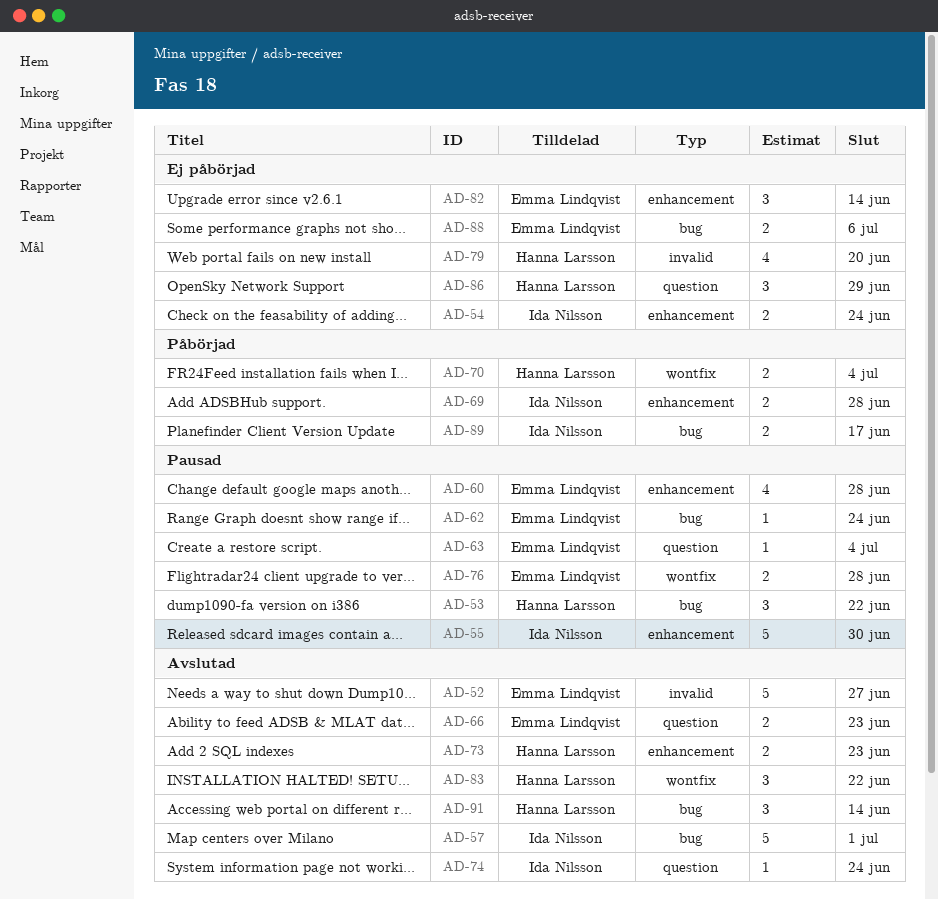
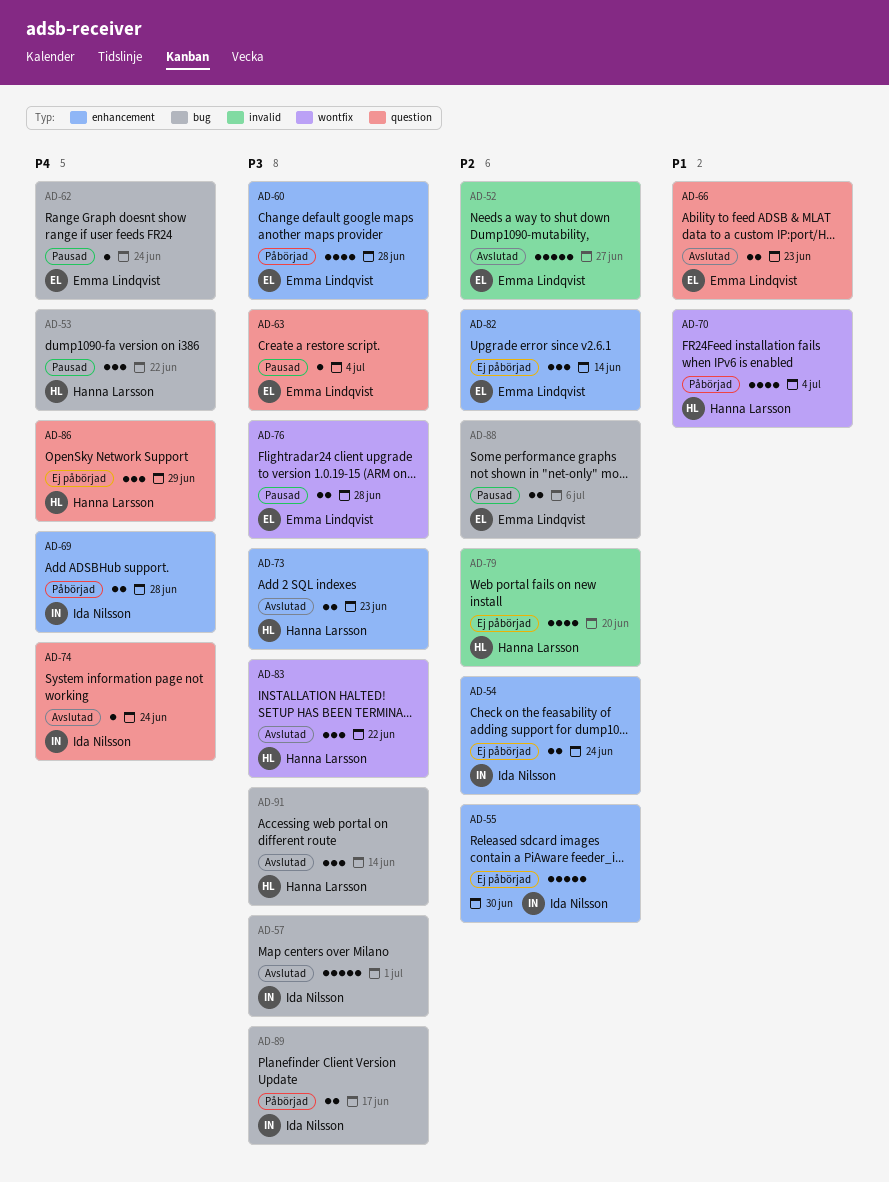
AD-55, status: Pausad -> Ej påbörjad
AD-60, status: Pausad -> Påbörjad
AD-70, estimate: 2 -> 4
AD-88, status: Ej påbörjad -> Pausad

